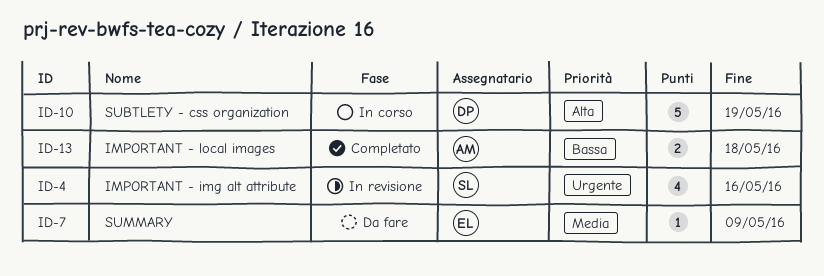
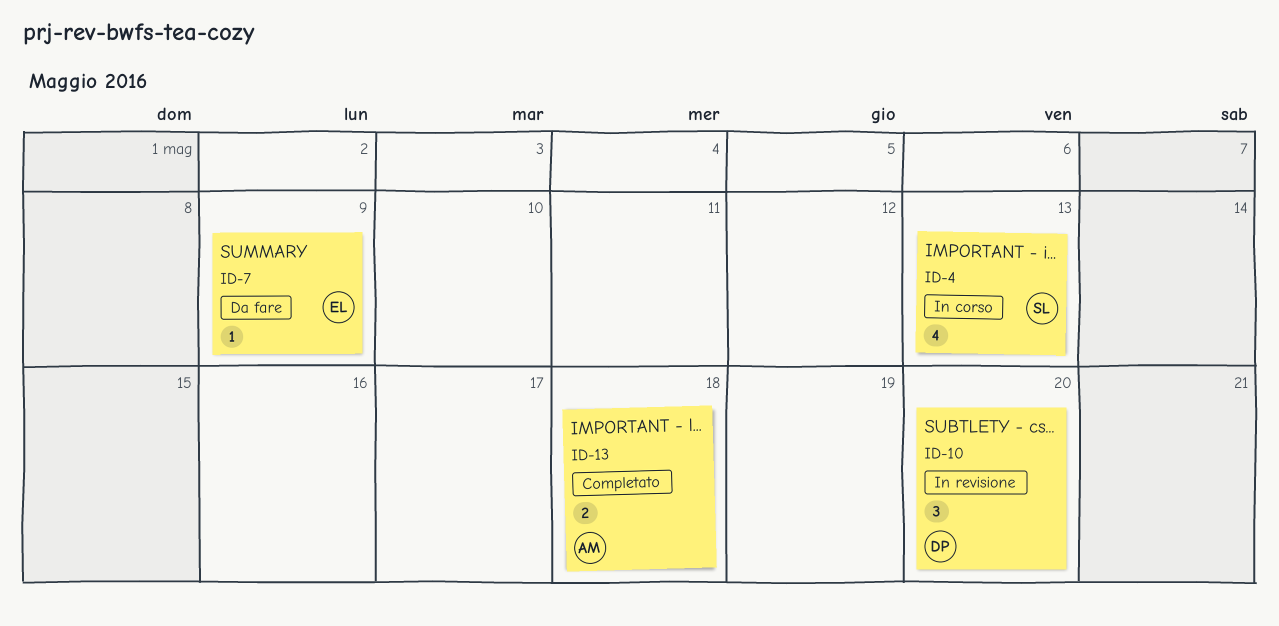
ID-4, status: In revisione -> In corso
ID-4, due: May 16 -> May 13
ID-10, status: In corso -> In revisione
ID-10, estimate: 5 -> 3
ID-10, due: May 19 -> May 20

